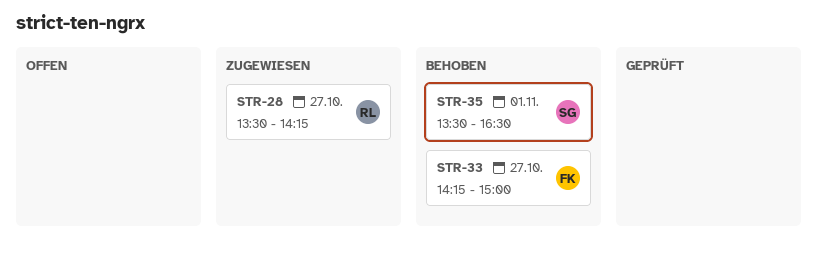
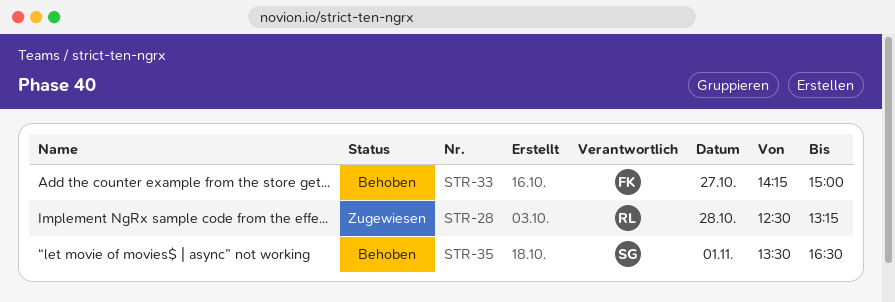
STR-28, day: Oct 27 -> Oct 28
STR-28, begins: 13:30 -> 12:30
STR-28, ends: 14:15 -> 13:15

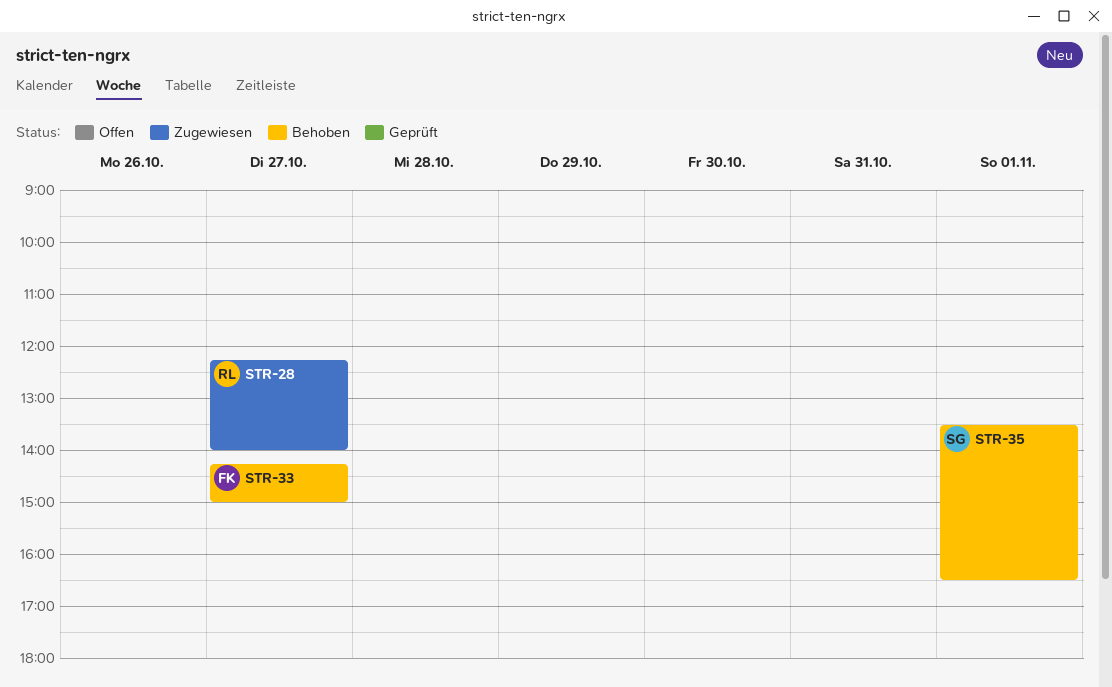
STR-28, day: Oct 28 -> Oct 27
STR-28, begins: 12:30 -> 12:15
STR-28, ends: 13:15 -> 14:00

